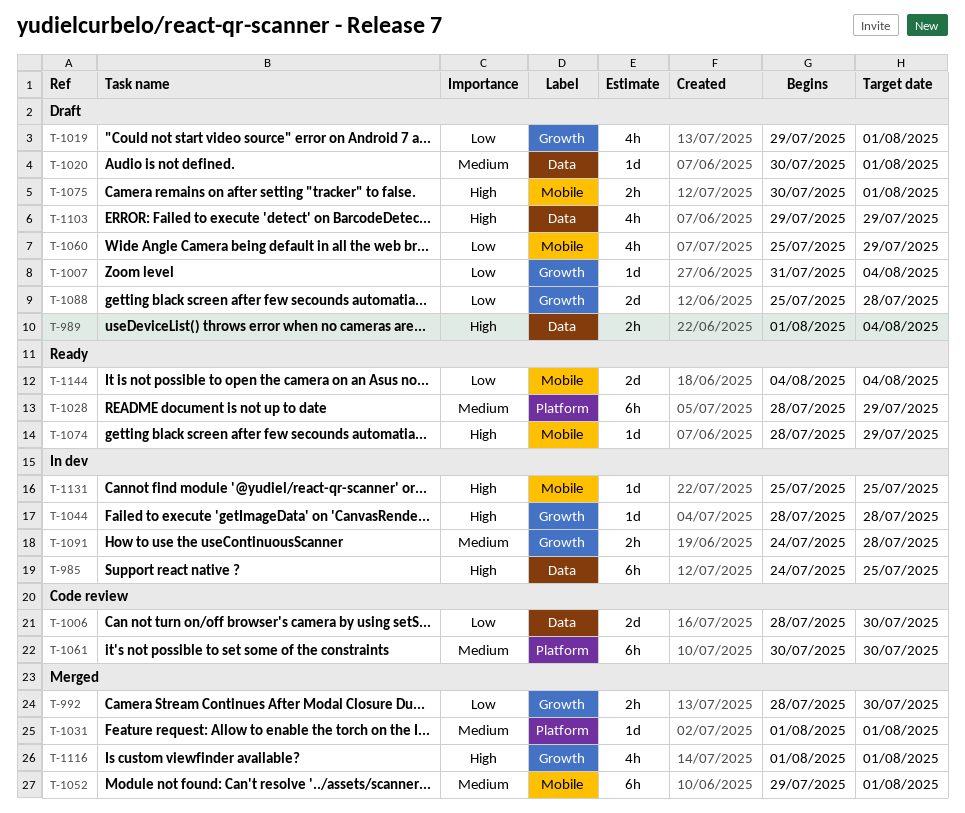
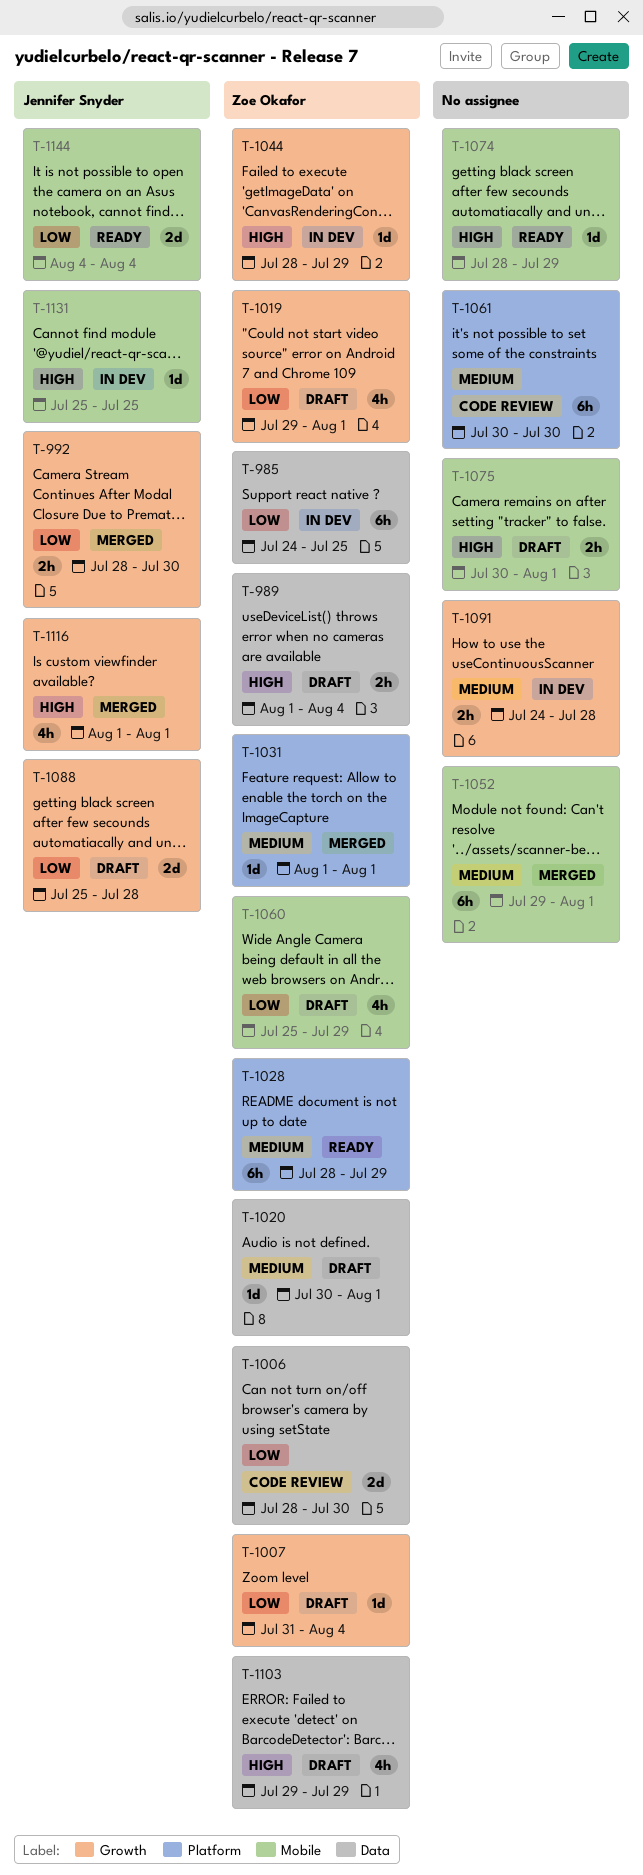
T-985, priority: High -> Low
T-1044, due: Jul 28 -> Jul 29

